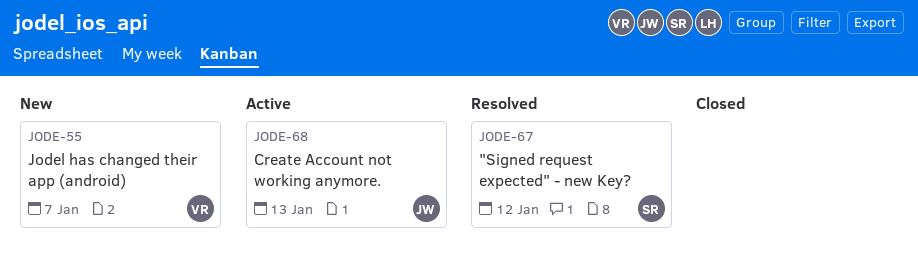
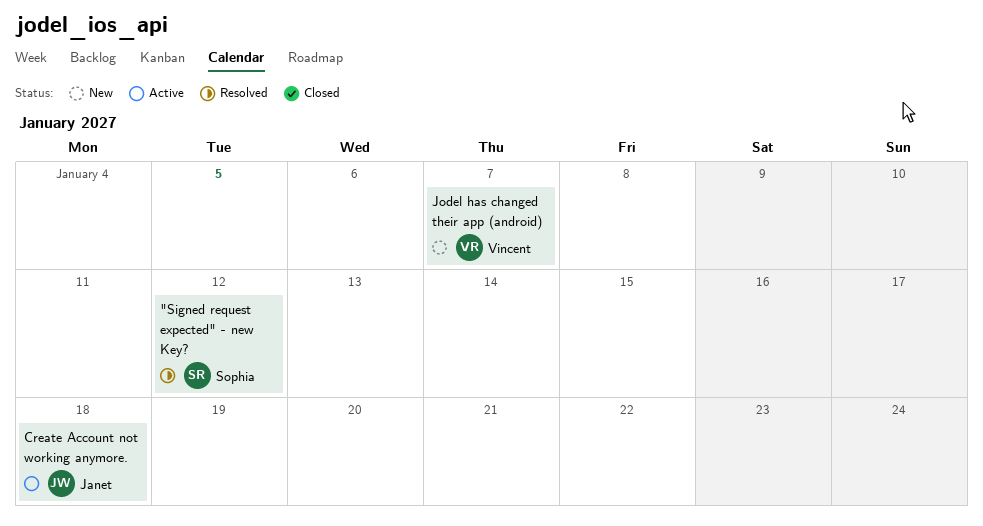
Create Account not working anymore., due: Jan 13 -> Jan 18

